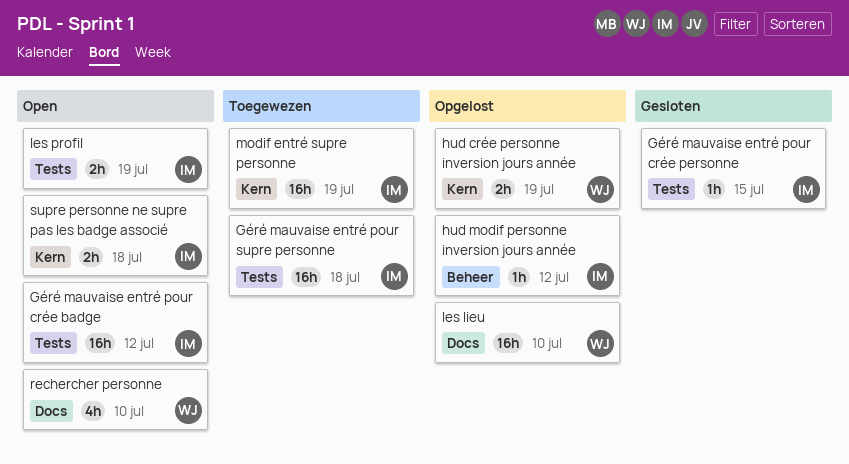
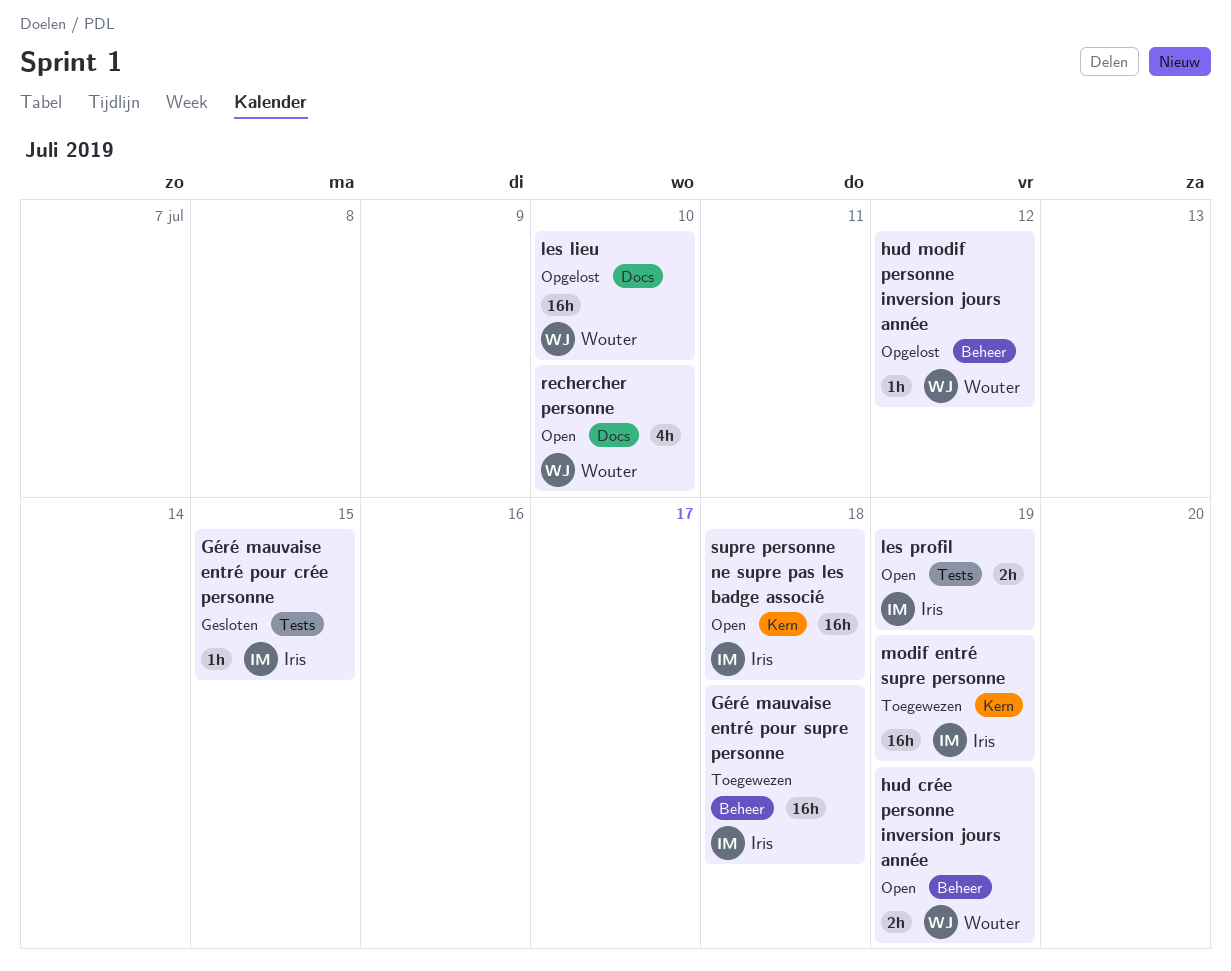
Géré mauvaise entré pour crée badge: present -> none
Géré mauvaise entré pour supre personne, label: Tests -> Beheer
hud crée personne inversion jours année, status: Opgelost -> Open
hud crée personne inversion jours année, label: Kern -> Beheer
hud modif personne inversion jours année, owner: Iris -> Wouter
supre personne ne supre pas les badge associé, estimate: 2h -> 16h

